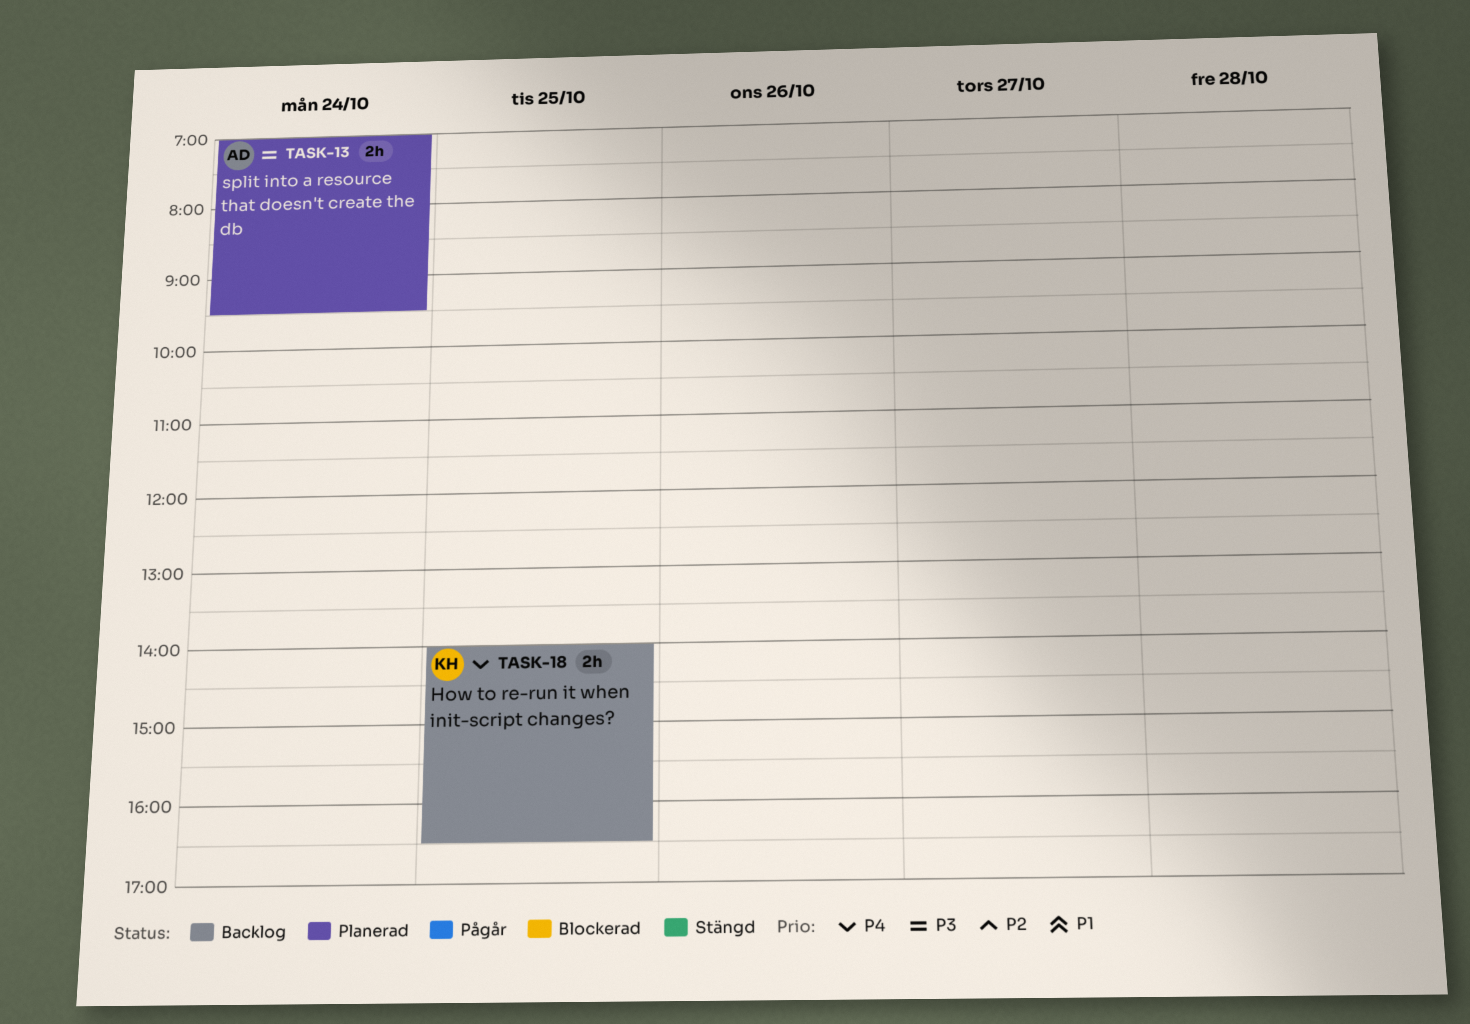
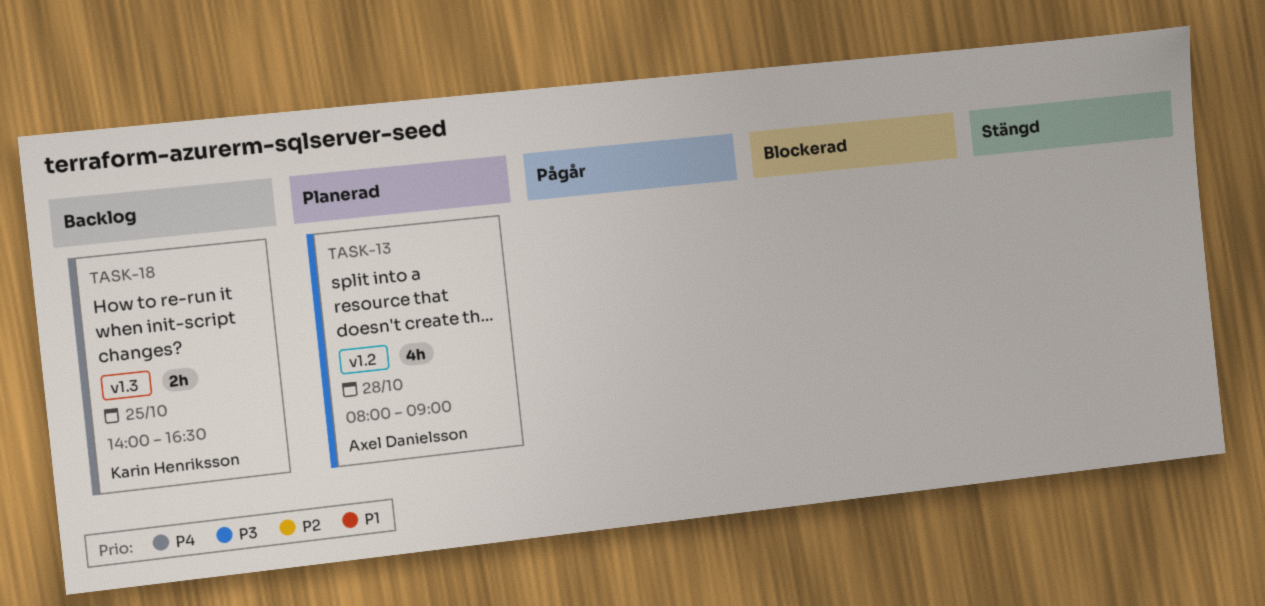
TASK-13, estimate: 2h -> 4h
TASK-13, day: Oct 24 -> Oct 28
TASK-13, begins: 07:00 -> 08:00
TASK-13, ends: 09:30 -> 09:00

